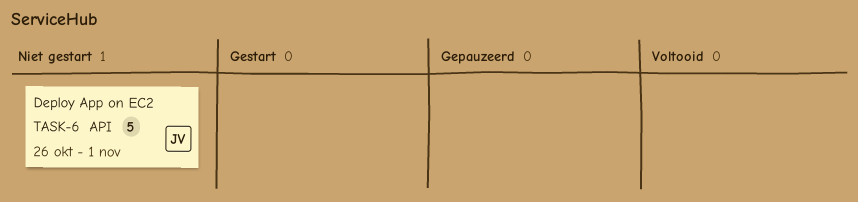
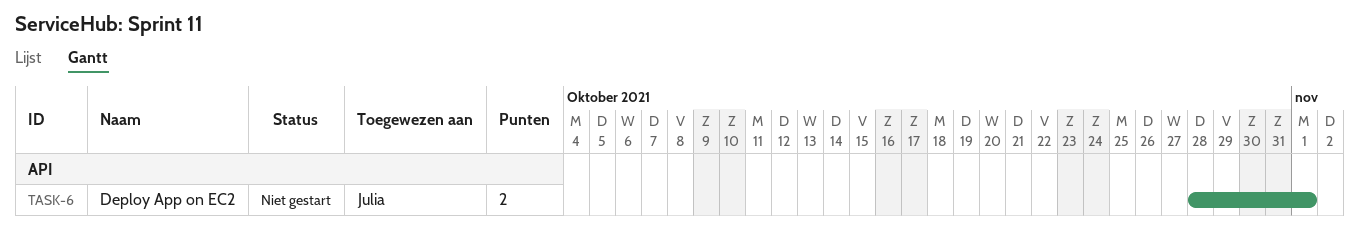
TASK-6, estimate: 5 -> 2
TASK-6, start: Oct 26 -> Oct 28

